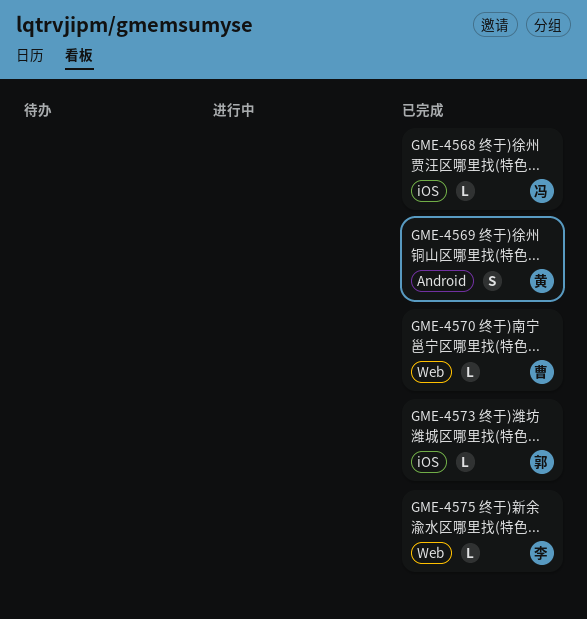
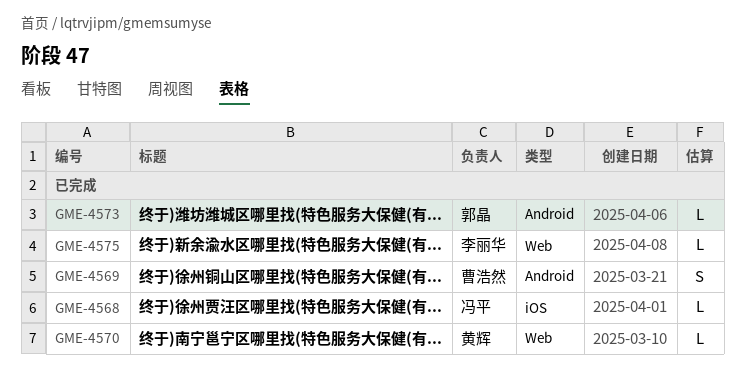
GME-4569, owner: 黄辉 -> 曹浩然
GME-4570, owner: 曹浩然 -> 黄辉
GME-4573, label: iOS -> Android

